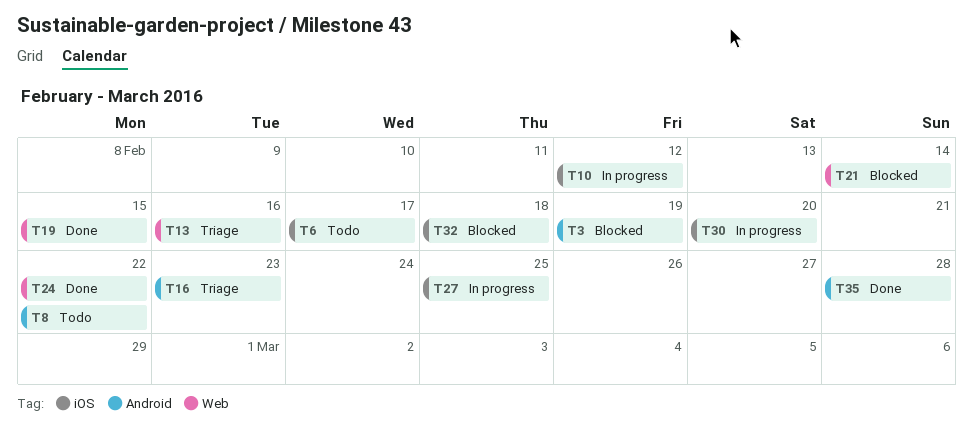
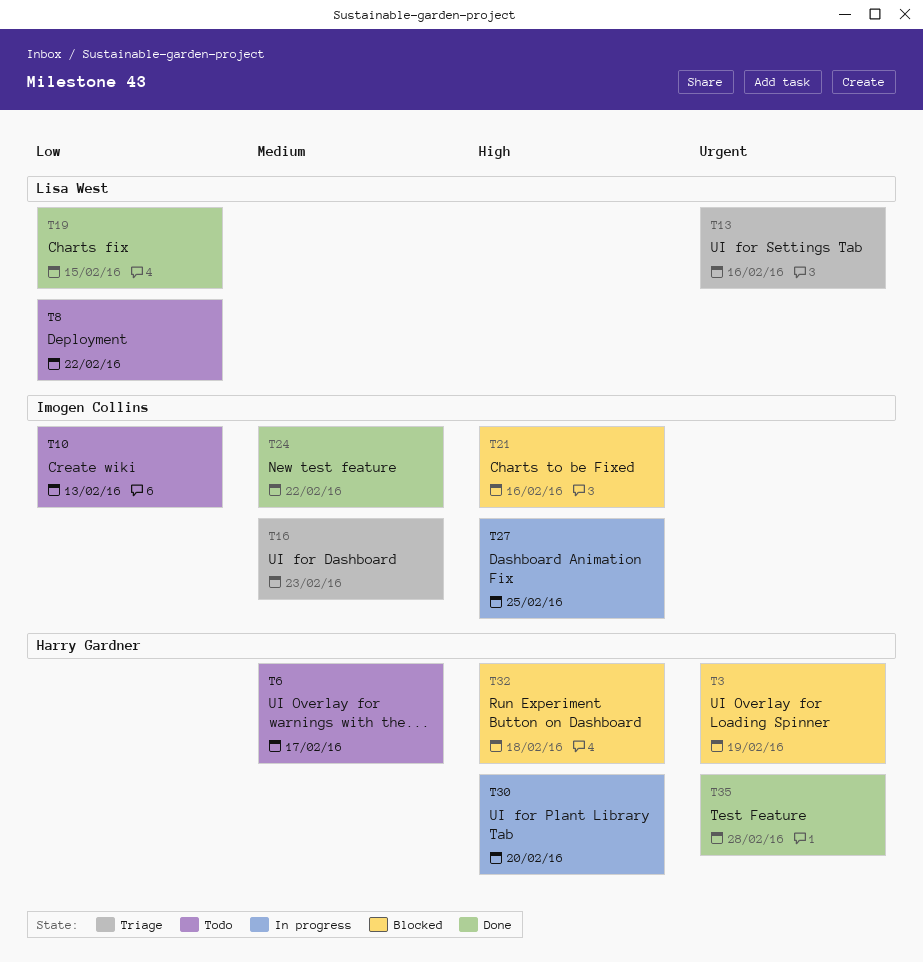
T10, status: In progress -> Todo
T10, due: Feb 12 -> Feb 13
T21, due: Feb 14 -> Feb 16

